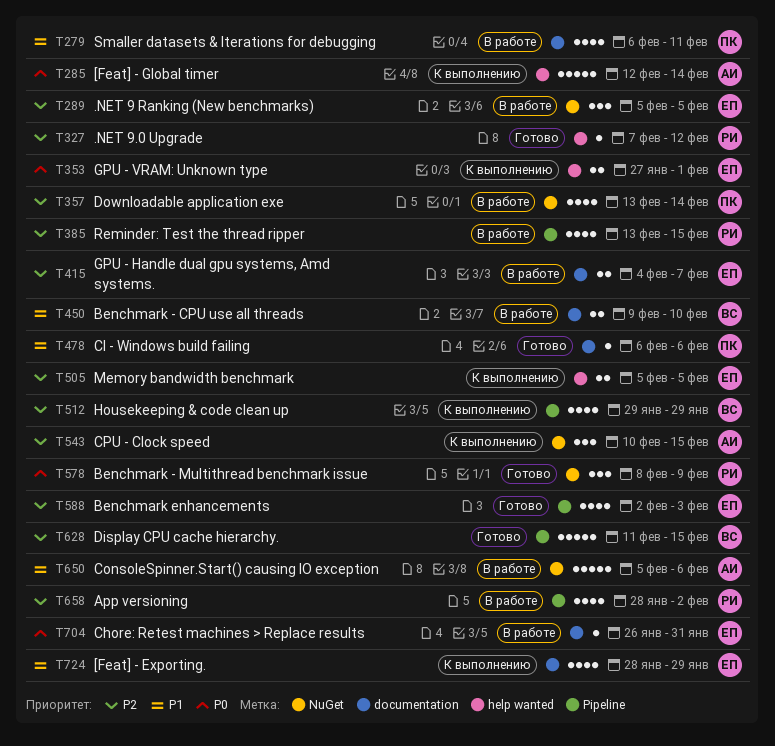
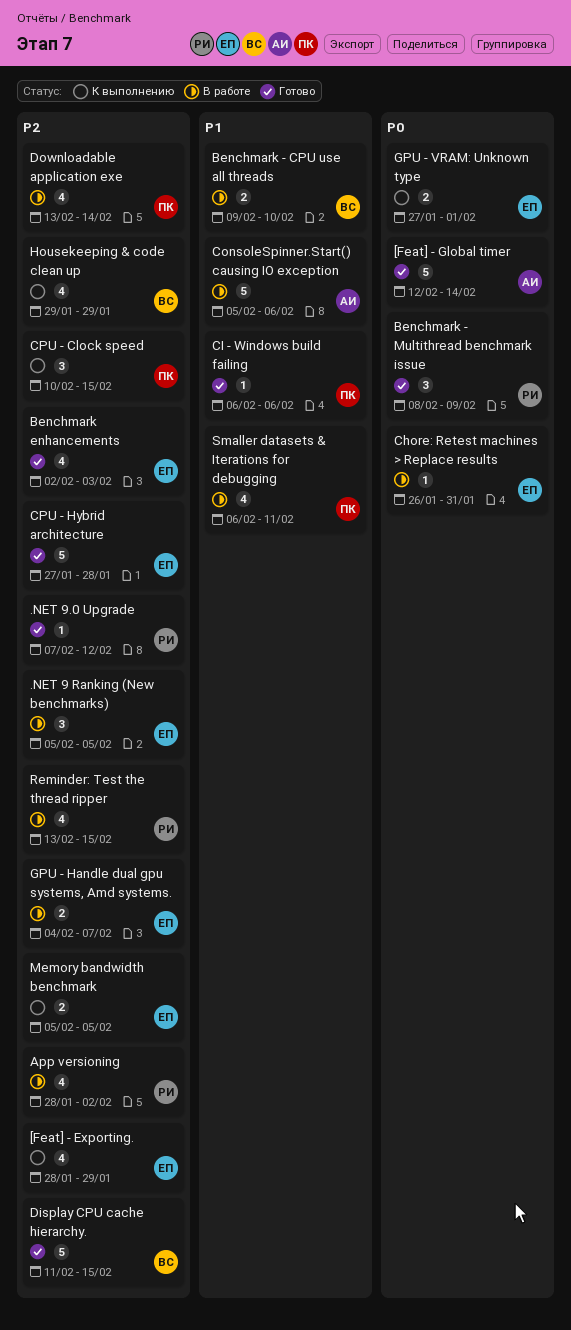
[Feat] - Exporting., priority: P1 -> P2
[Feat] - Global timer, status: К выполнению -> Готово
CPU - Clock speed, owner: АИ -> ПК
CPU - Hybrid architecture: none -> present

